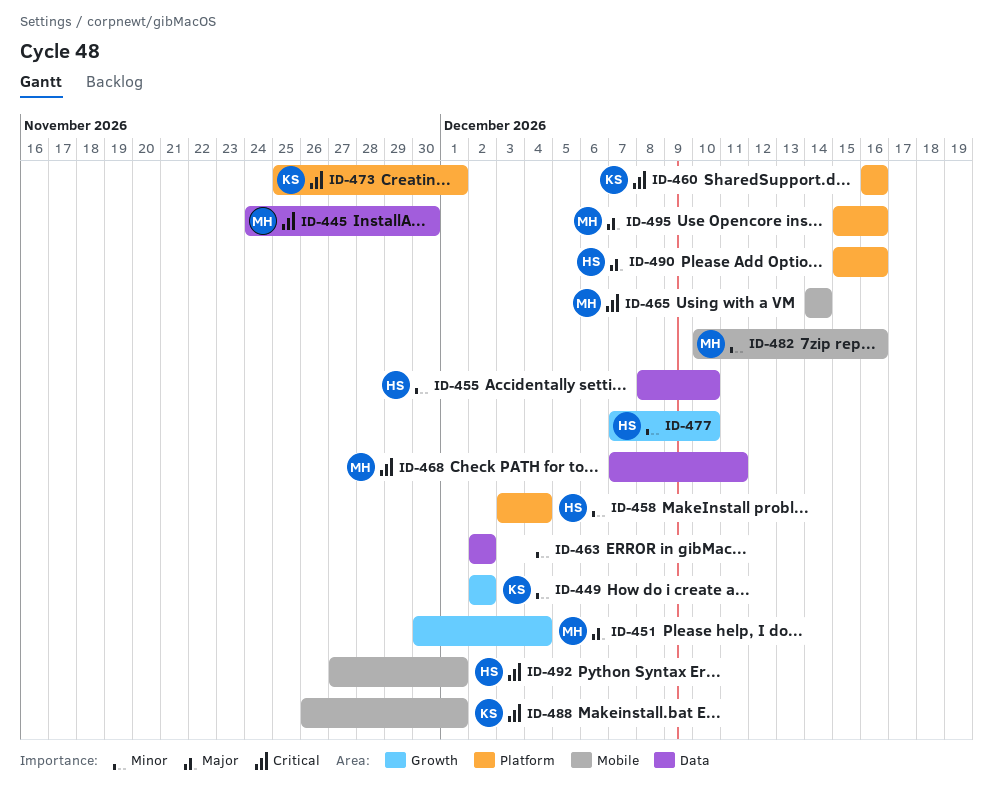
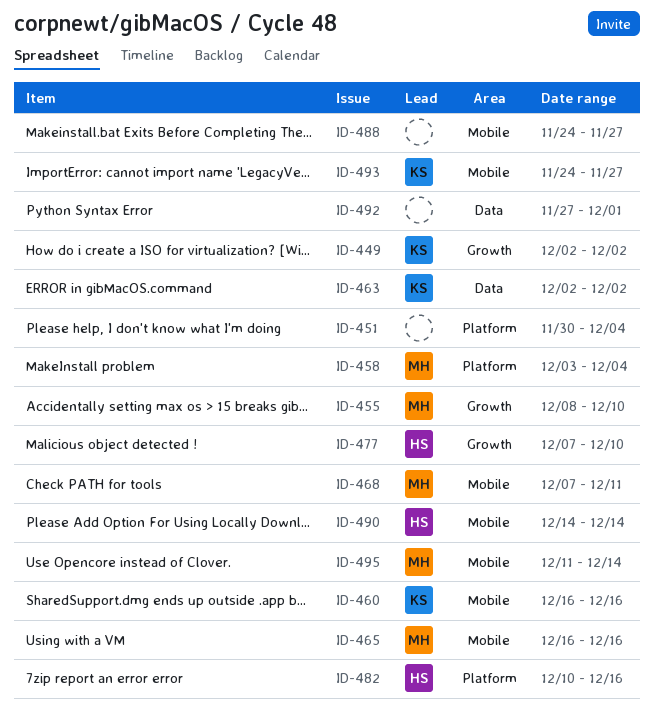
ID-445: present -> none
ID-451, owner: MH -> none
ID-451, label: Growth -> Platform
ID-455, owner: HS -> MH
ID-455, label: Data -> Growth
ID-458, owner: HS -> MH
ID-460, label: Platform -> Mobile
ID-463, owner: none -> KS
ID-465, start: Dec 14 -> Dec 16
ID-465, due: Dec 14 -> Dec 16
ID-468, label: Data -> Mobile
ID-473: present -> none
ID-482, owner: MH -> HS
ID-482, label: Mobile -> Platform
ID-488, owner: KS -> none
ID-488, start: Nov 26 -> Nov 24
ID-488, due: Dec 1 -> Nov 27
ID-490, label: Platform -> Mobile
ID-490, start: Dec 15 -> Dec 14
ID-490, due: Dec 16 -> Dec 14
ID-492, owner: HS -> none
ID-492, label: Mobile -> Data
ID-493: none -> present
ID-495, label: Platform -> Mobile
ID-495, start: Dec 15 -> Dec 11
ID-495, due: Dec 16 -> Dec 14

